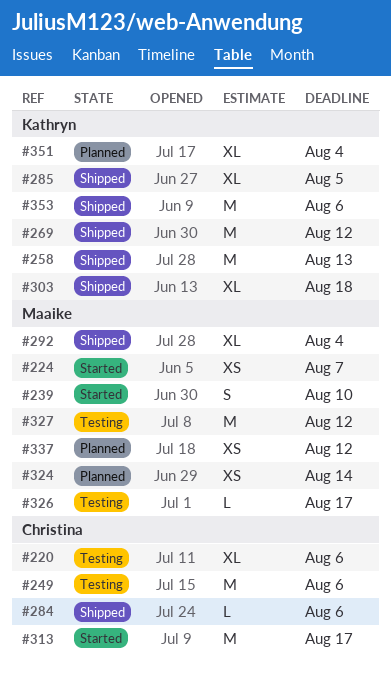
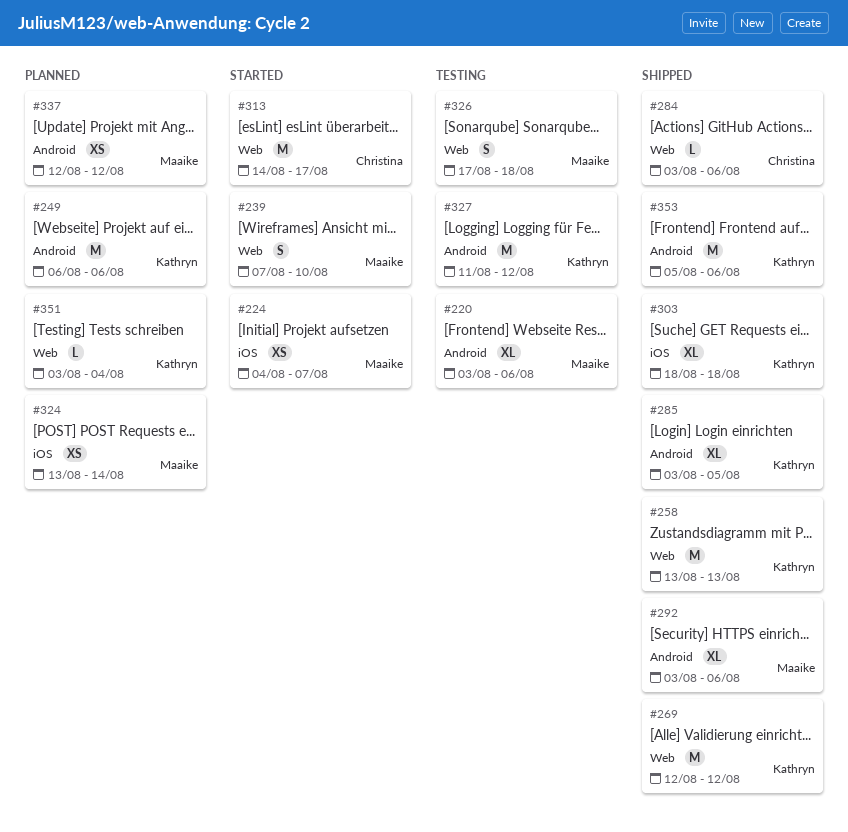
#220, owner: Christina -> Maaike
#249, status: Testing -> Planned
#249, owner: Christina -> Kathryn
#292, due: Aug 4 -> Aug 6
#326, estimate: L -> S
#326, due: Aug 17 -> Aug 18
#327, owner: Maaike -> Kathryn
#351, estimate: XL -> L

